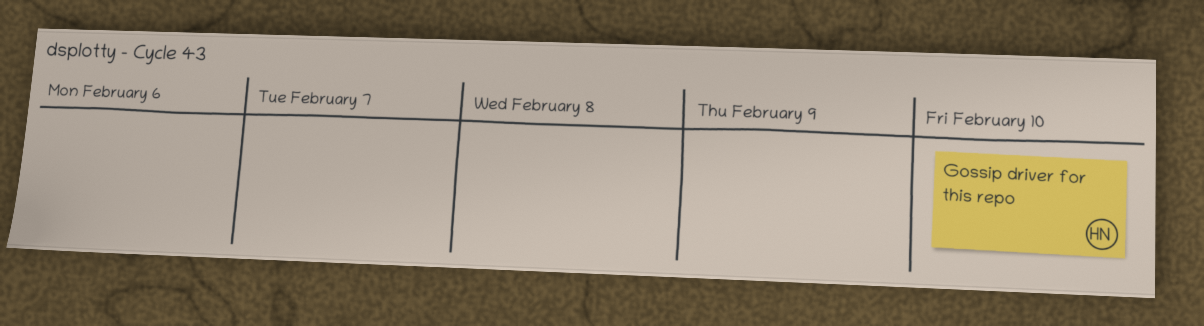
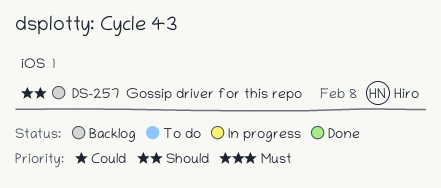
Gossip driver for this repo, due: Feb 10 -> Feb 8

